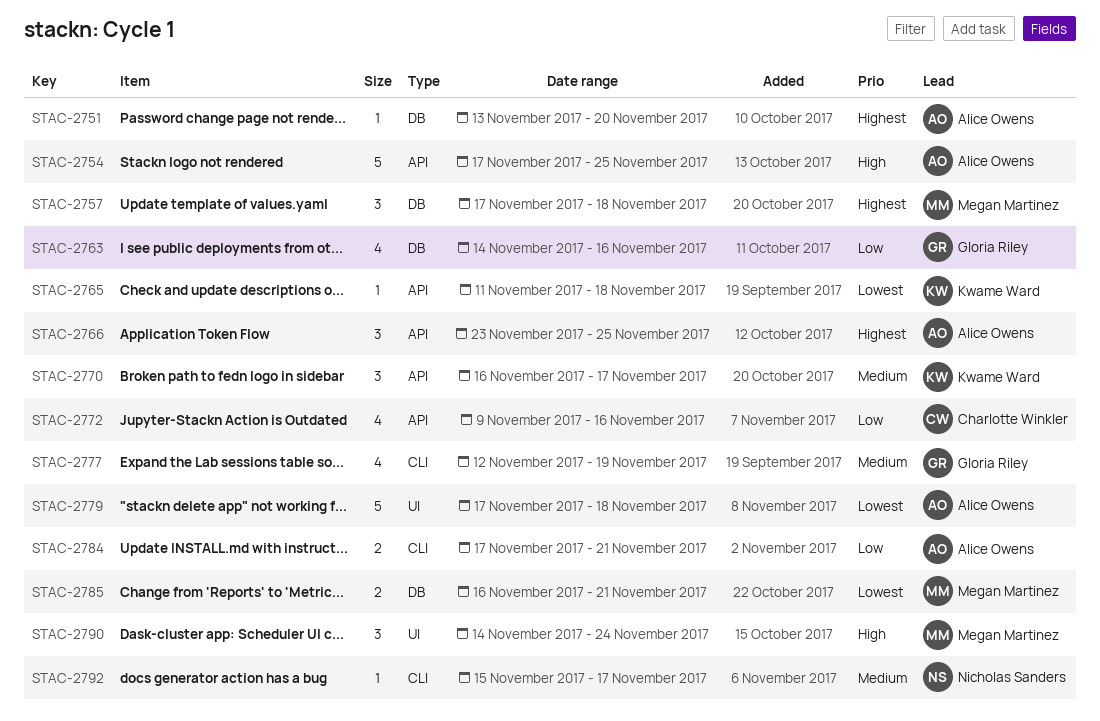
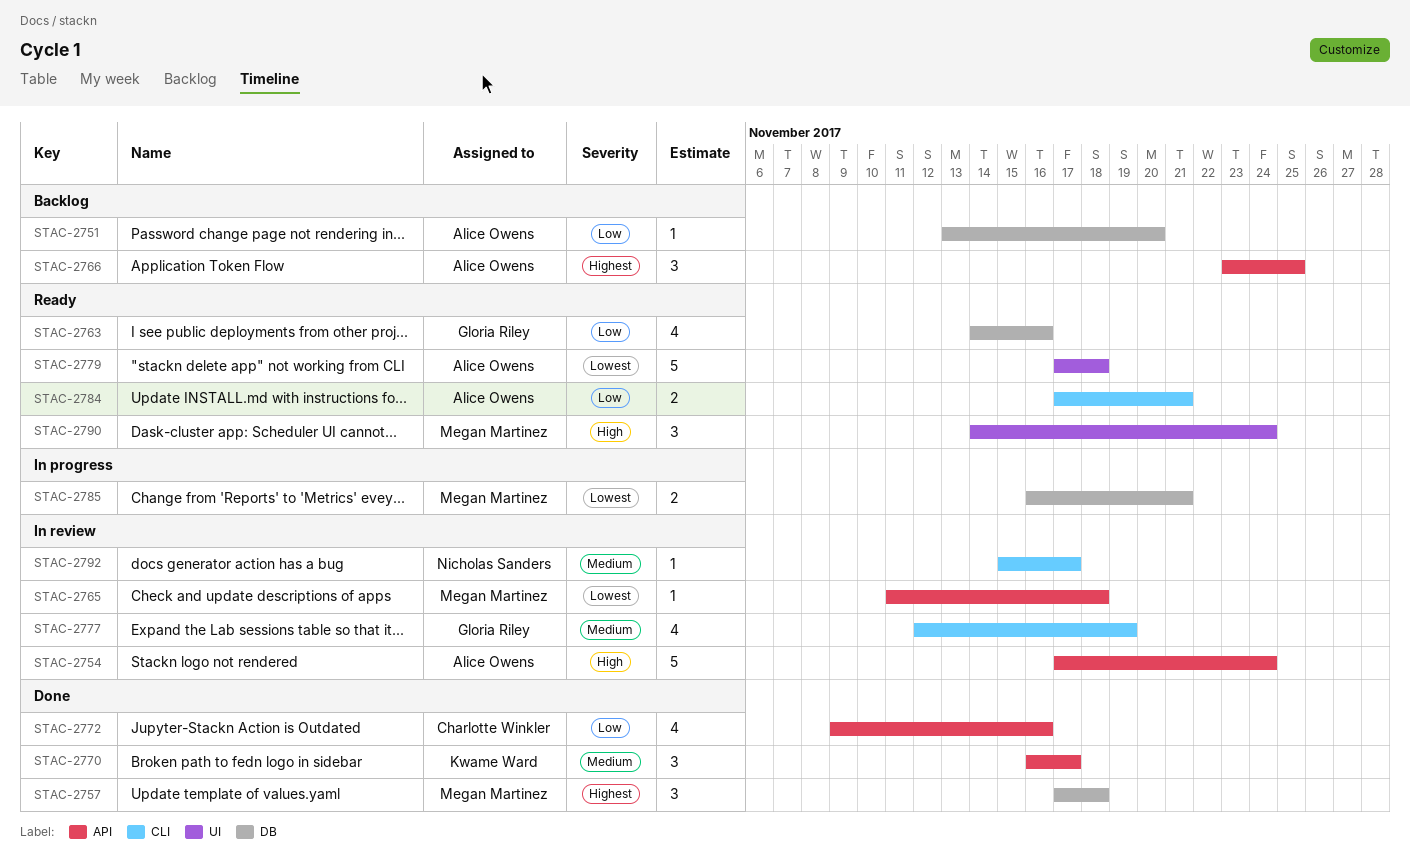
STAC-2751, priority: Highest -> Low
STAC-2754, due: Nov 25 -> Nov 24
STAC-2765, owner: Kwame Ward -> Megan Martinez

